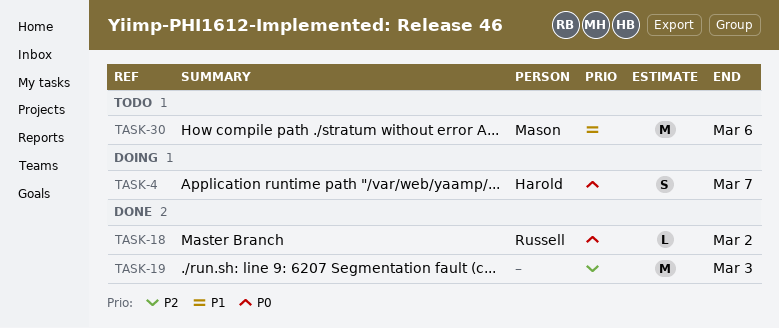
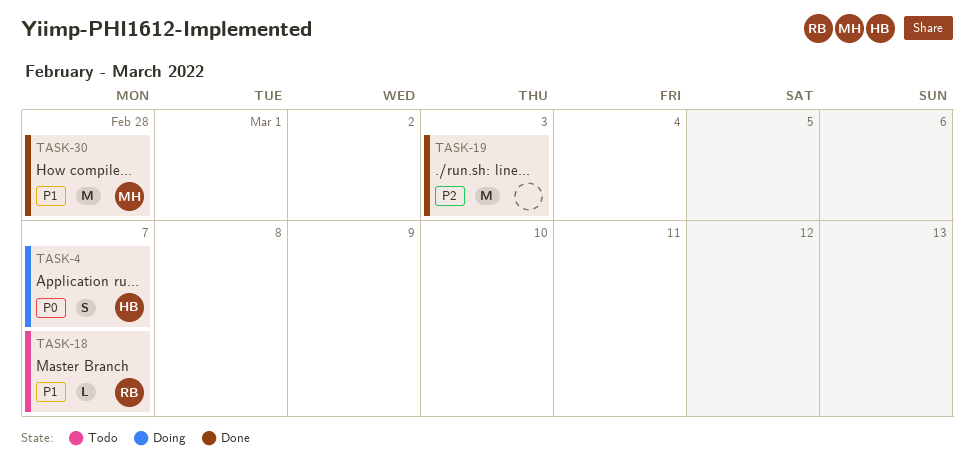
TASK-18, status: Done -> Todo
TASK-18, priority: P0 -> P1
TASK-18, due: Mar 2 -> Mar 7
TASK-30, status: Todo -> Done
TASK-30, due: Mar 6 -> Feb 28

